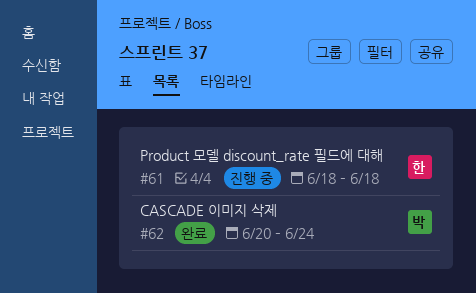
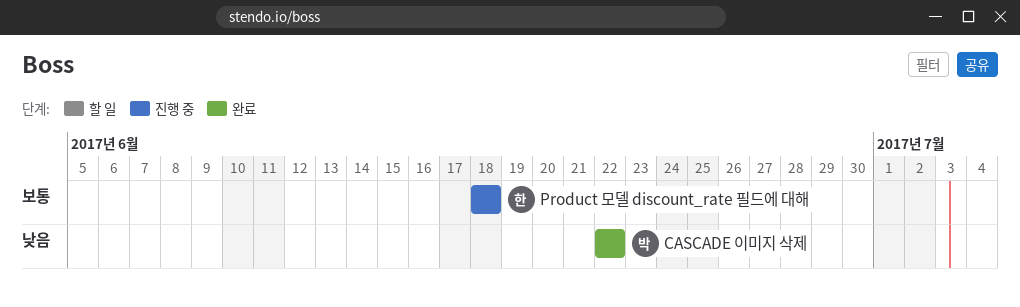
CASCADE 이미지 삭제, start: Jun 20 -> Jun 22
CASCADE 이미지 삭제, due: Jun 24 -> Jun 22

